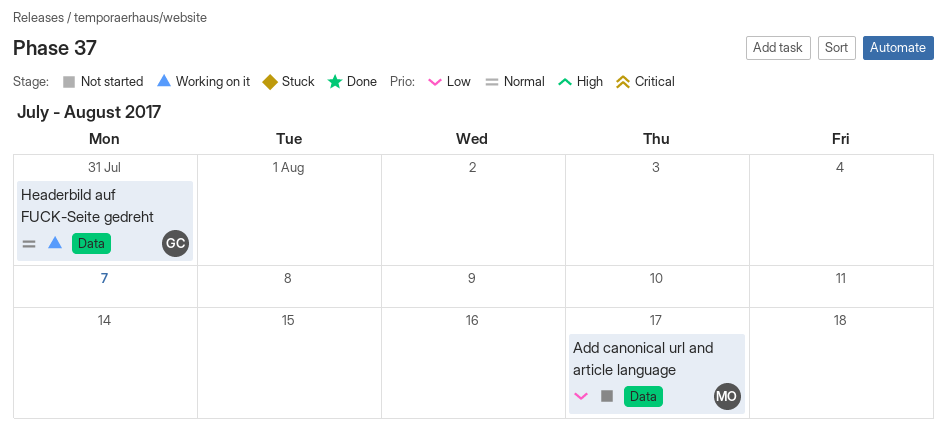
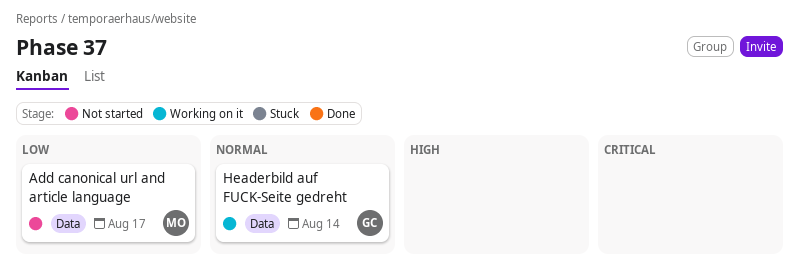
Headerbild auf FUCK-Seite gedreht, due: Jul 31 -> Aug 14

